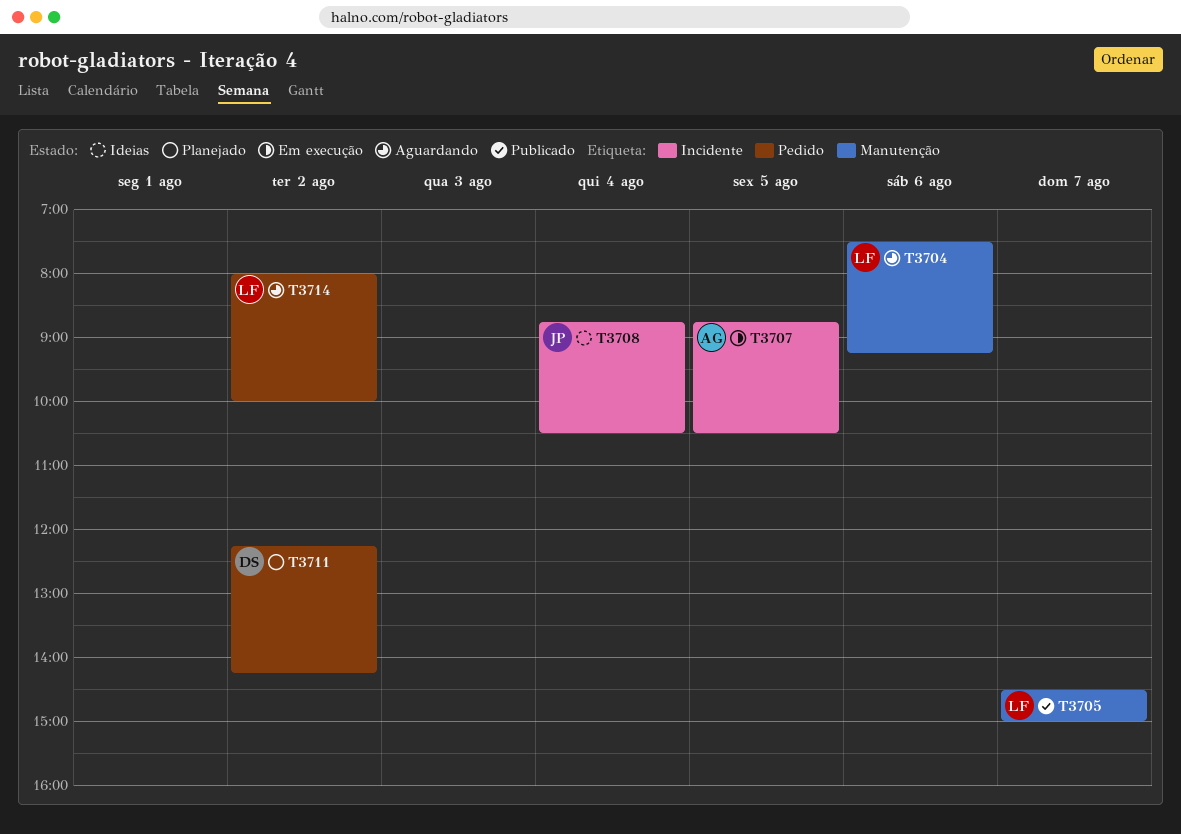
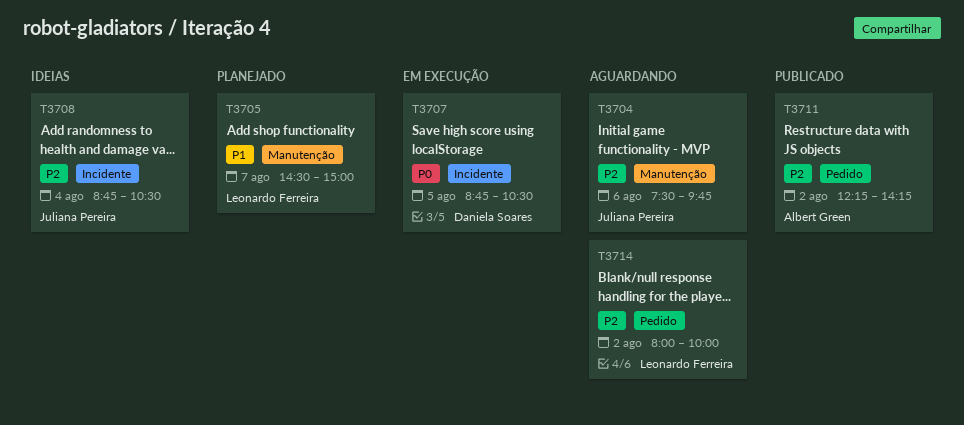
T3704, owner: Leonardo Ferreira -> Juliana Pereira
T3704, ends: 09:15 -> 09:45
T3705, status: Publicado -> Planejado
T3707, owner: Albert Green -> Daniela Soares
T3711, status: Planejado -> Publicado
T3711, owner: Daniela Soares -> Albert Green

